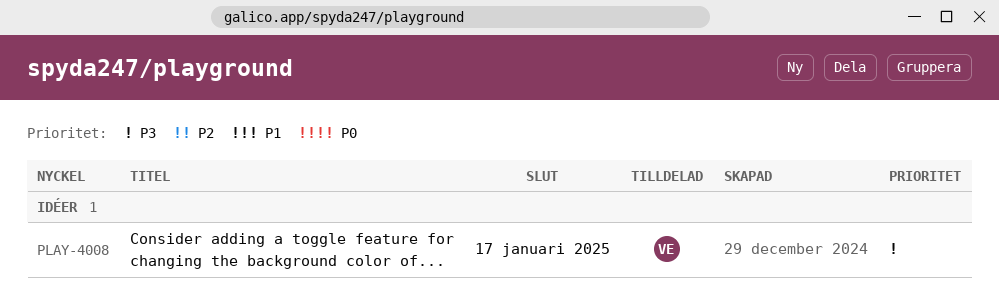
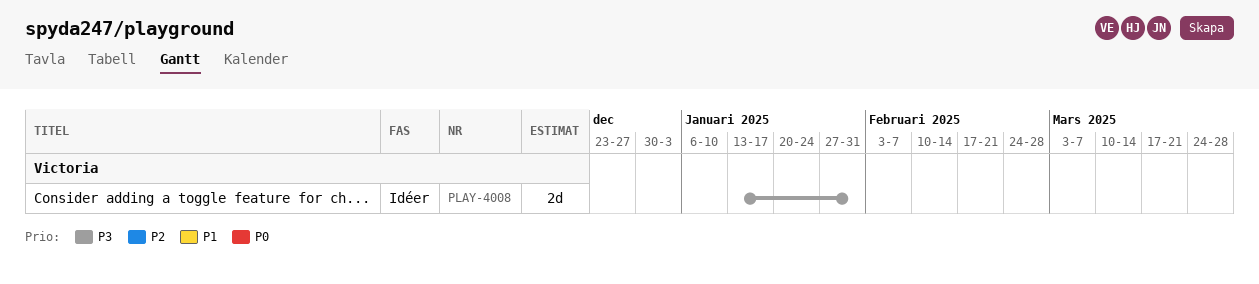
PLAY-4008, due: Jan 17 -> Jan 31

